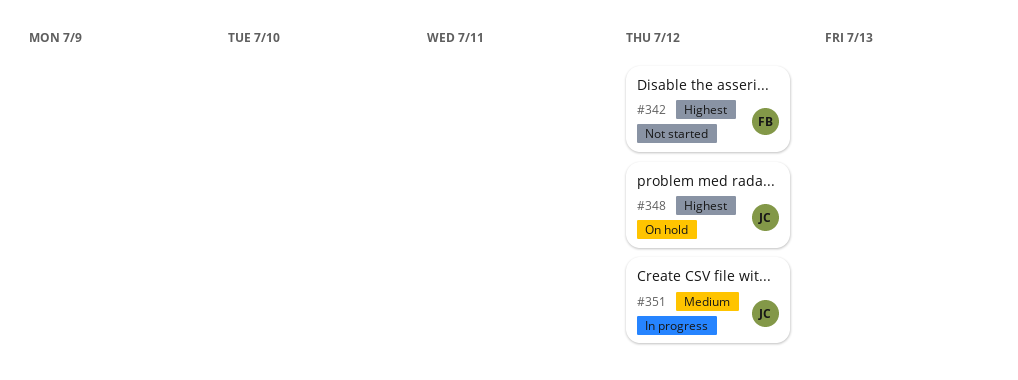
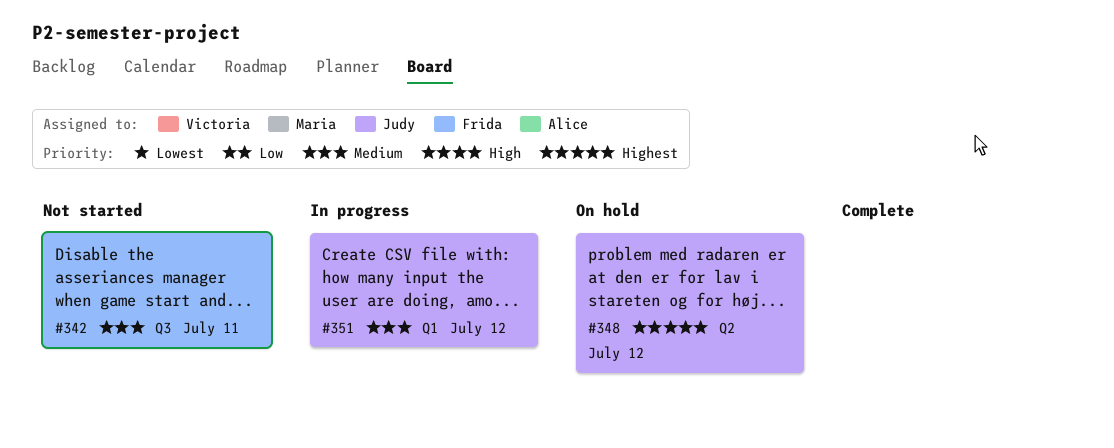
#342, priority: Highest -> Medium
#342, due: Jul 12 -> Jul 11

